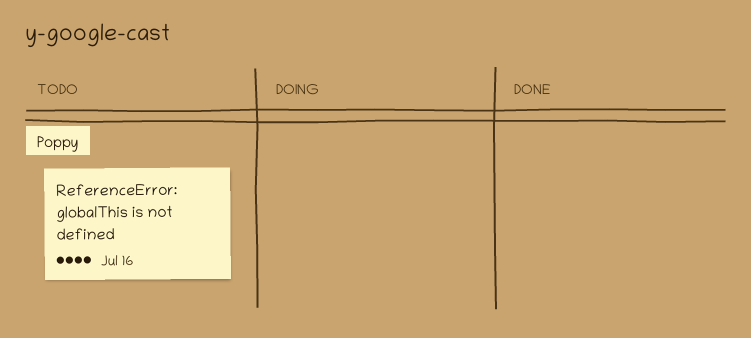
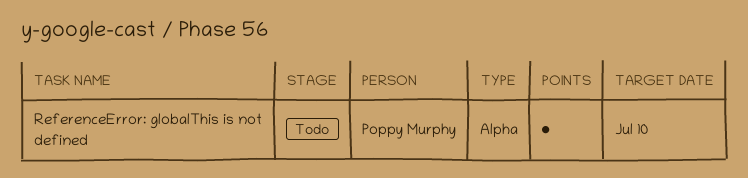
ReferenceError: globalThis is not defined, estimate: 4 -> 1
ReferenceError: globalThis is not defined, due: Jul 16 -> Jul 10

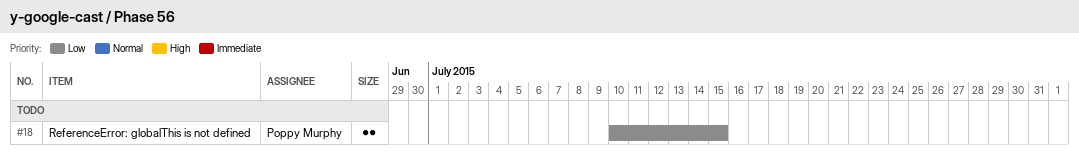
ReferenceError: globalThis is not defined, estimate: 1 -> 2
ReferenceError: globalThis is not defined, due: Jul 10 -> Jul 15

